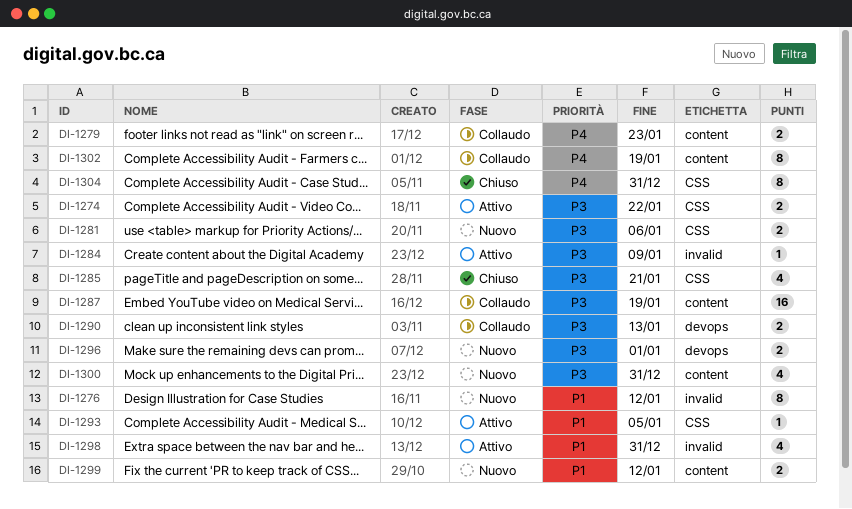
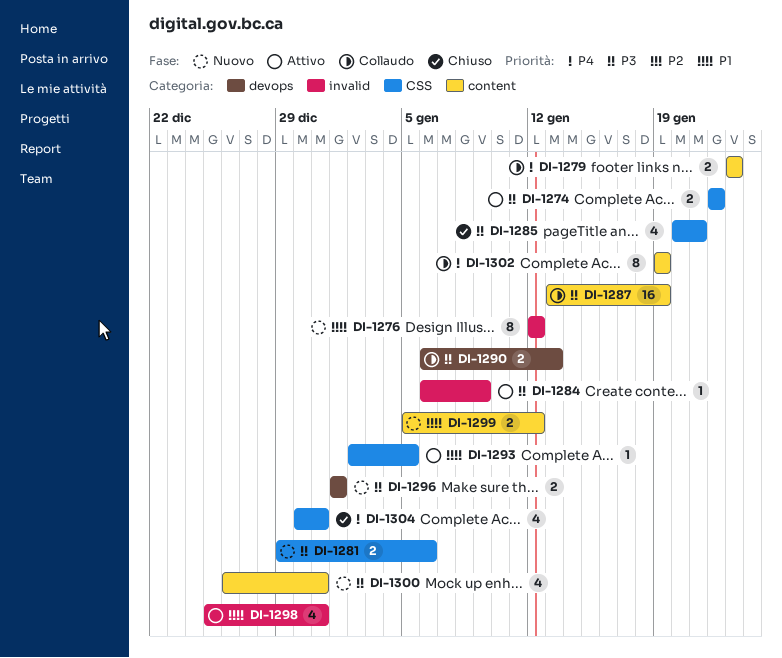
DI-1304, estimate: 8 -> 4

